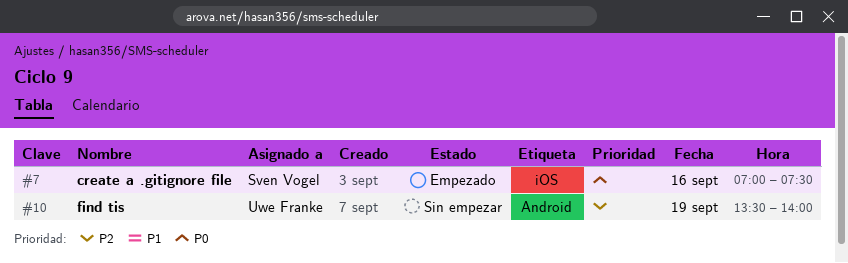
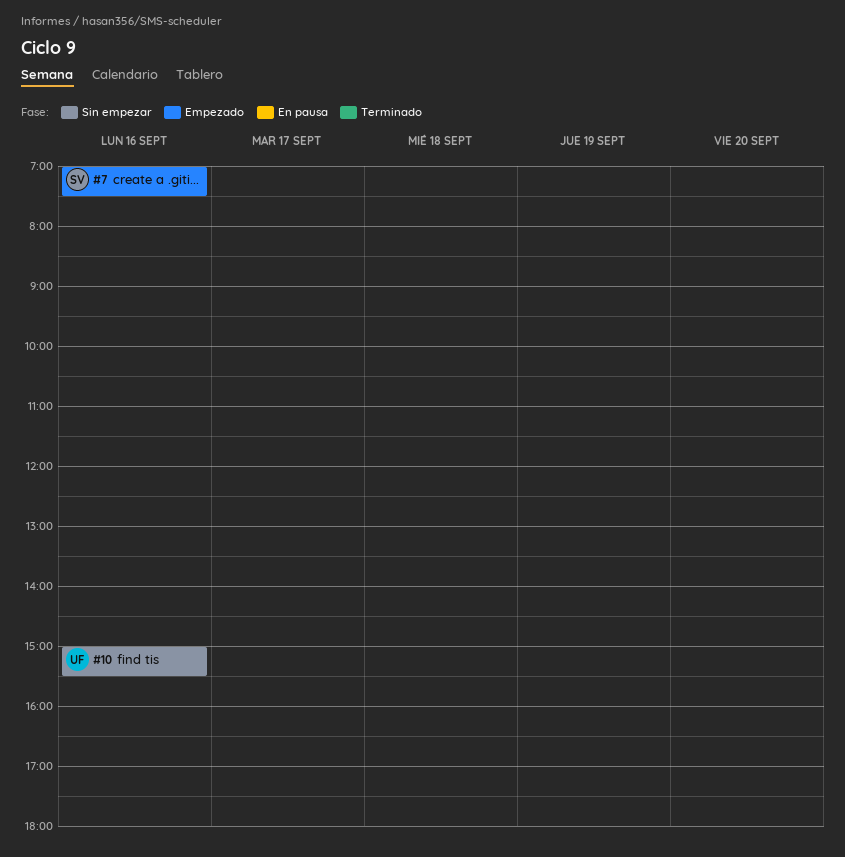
#10, day: Sep 19 -> Sep 16
#10, begins: 13:30 -> 15:00
#10, ends: 14:00 -> 15:30

